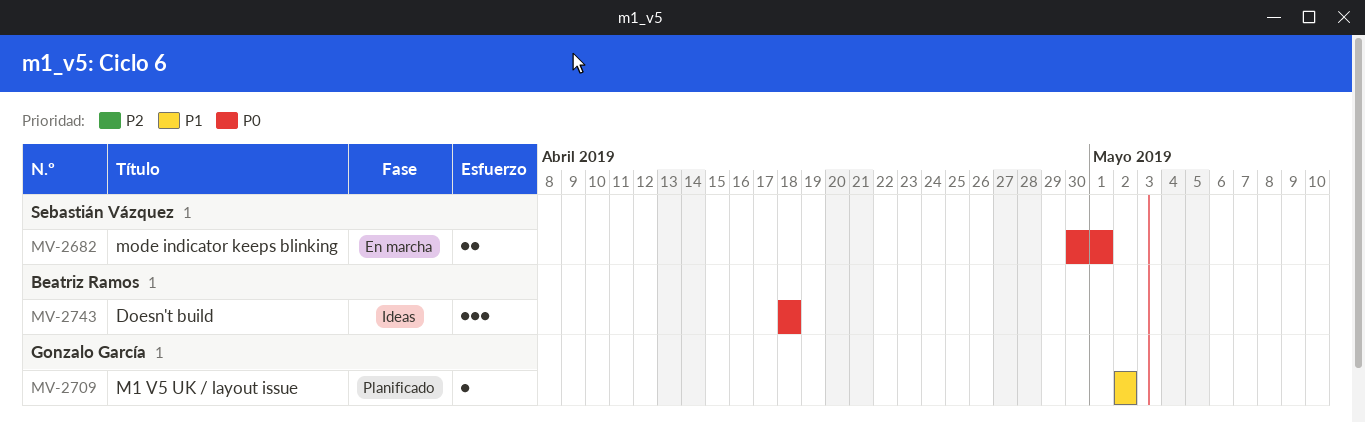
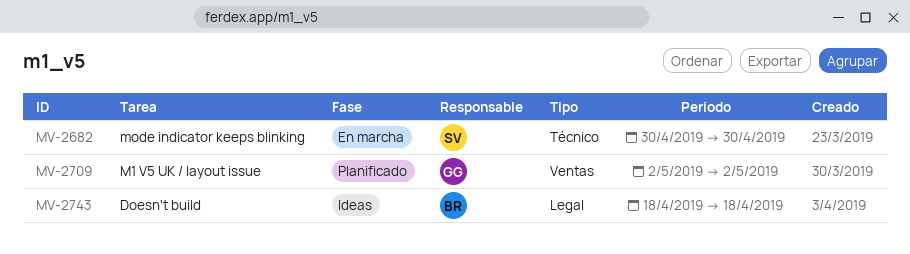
MV-2682, due: May 1 -> Apr 30

